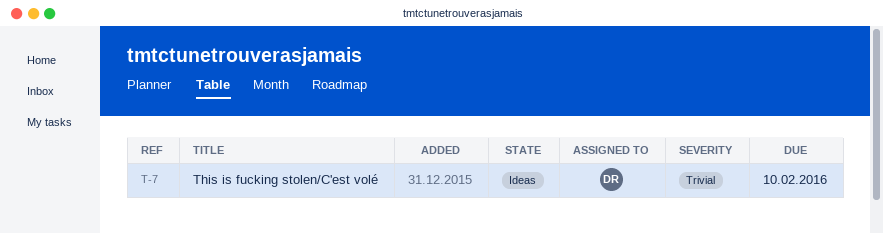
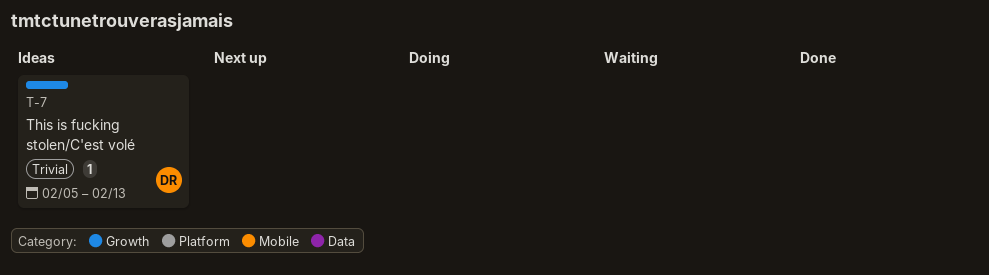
T-7, due: Feb 10 -> Feb 13

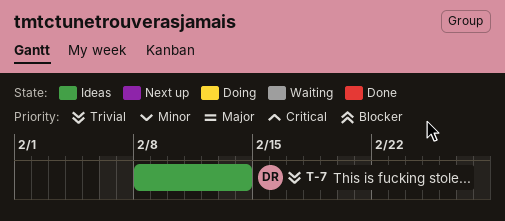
T-7, start: Feb 5 -> Feb 8
T-7, due: Feb 13 -> Feb 14

